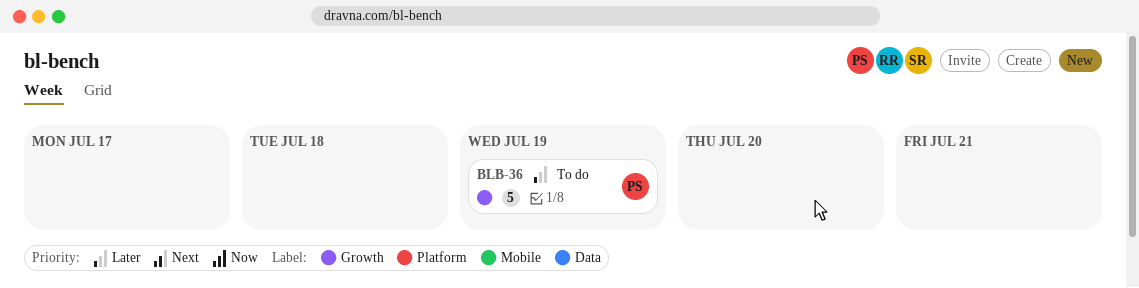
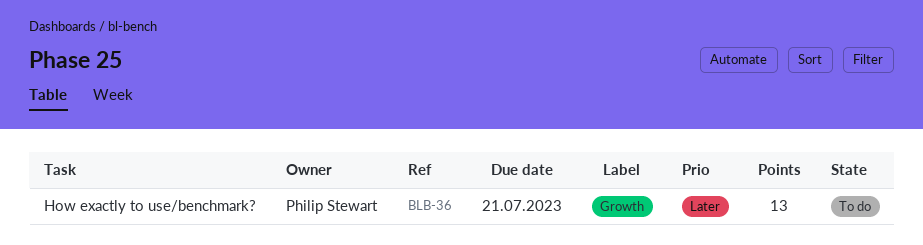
BLB-36, estimate: 5 -> 13
BLB-36, due: Jul 19 -> Jul 21

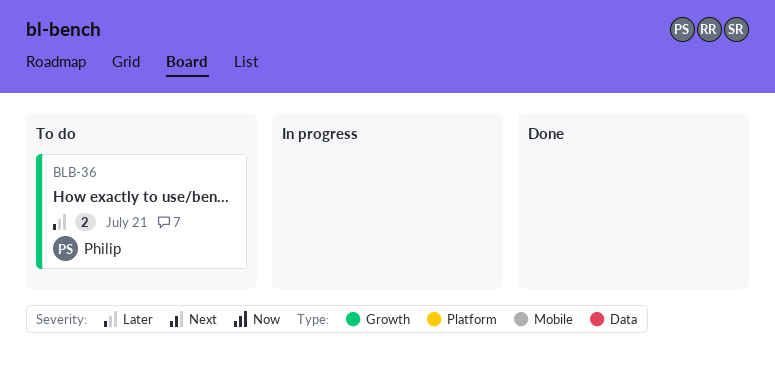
BLB-36, estimate: 13 -> 2

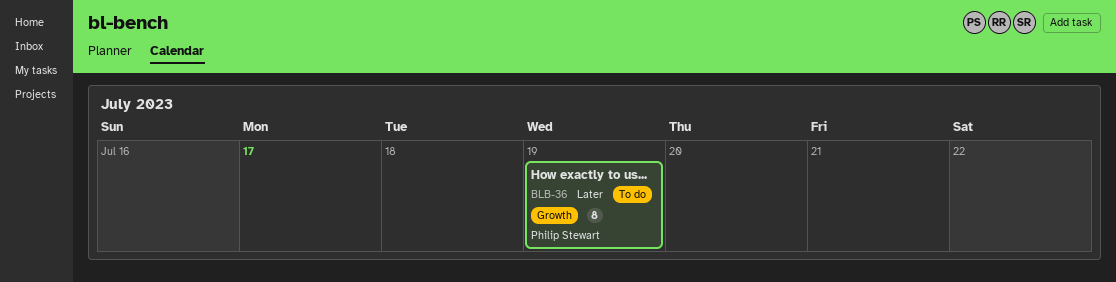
BLB-36, estimate: 2 -> 8
BLB-36, due: Jul 21 -> Jul 19

